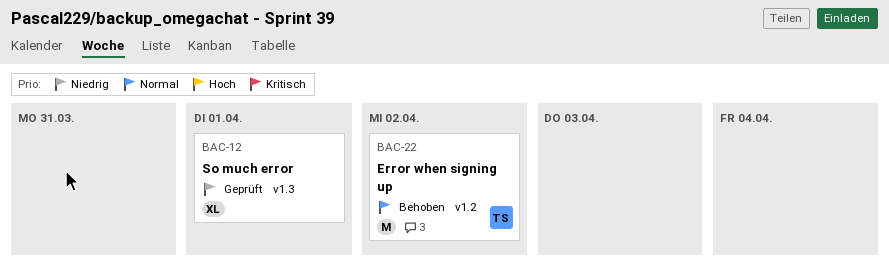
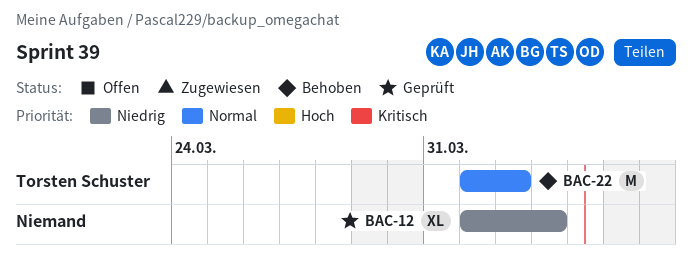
BAC-12, due: Apr 1 -> Apr 3

